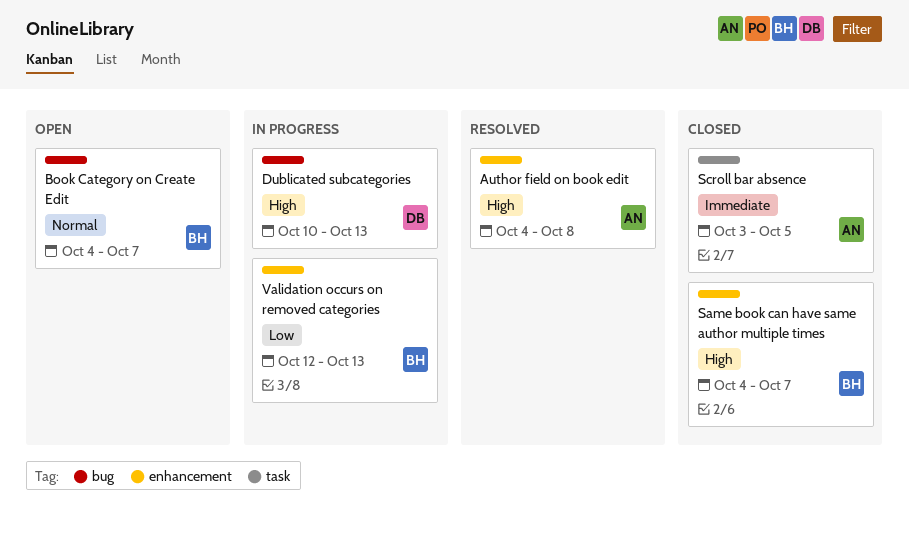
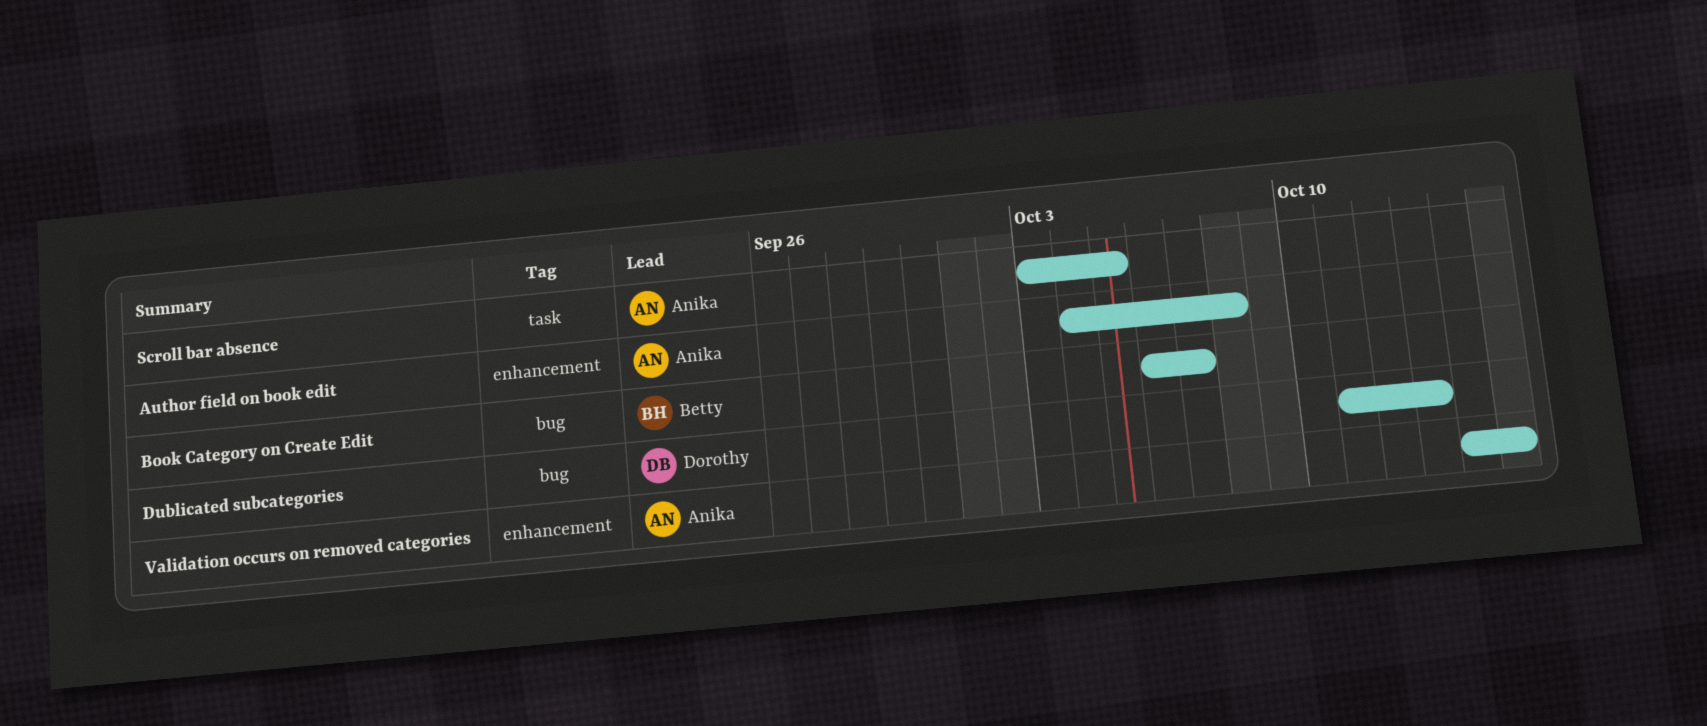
Book Category on Create Edit, start: Oct 4 -> Oct 6
Dublicated subcategories, start: Oct 10 -> Oct 11
Same book can have same author multiple times: present -> none
Validation occurs on removed categories, owner: Betty -> Anika
Validation occurs on removed categories, start: Oct 12 -> Oct 14
Validation occurs on removed categories, due: Oct 13 -> Oct 15

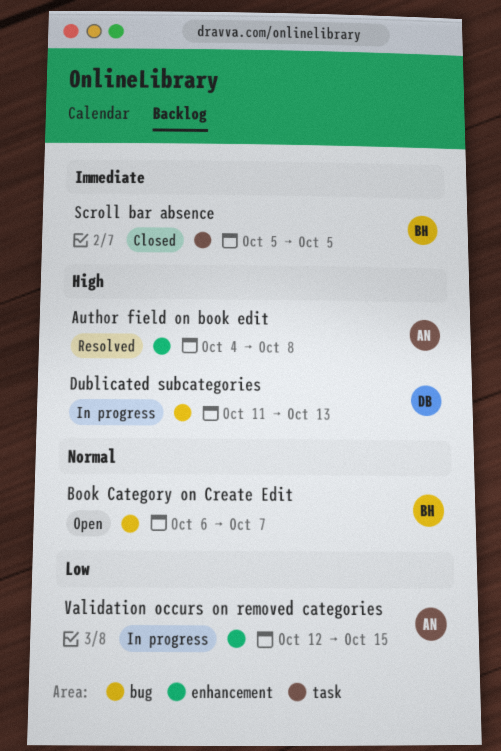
Scroll bar absence, owner: Anika -> Betty
Scroll bar absence, start: Oct 3 -> Oct 5
Validation occurs on removed categories, start: Oct 14 -> Oct 12

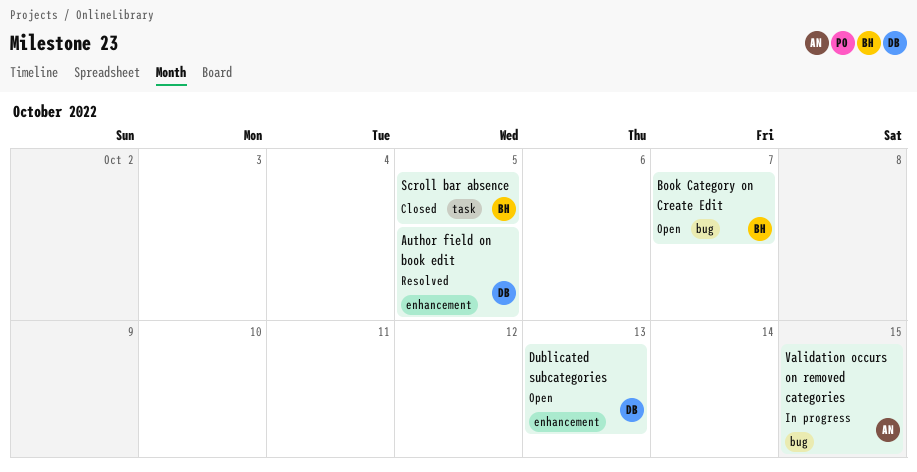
Author field on book edit, owner: AN -> DB
Author field on book edit, due: Oct 8 -> Oct 5
Dublicated subcategories, status: In progress -> Open
Dublicated subcategories, label: bug -> enhancement
Validation occurs on removed categories, label: enhancement -> bug

